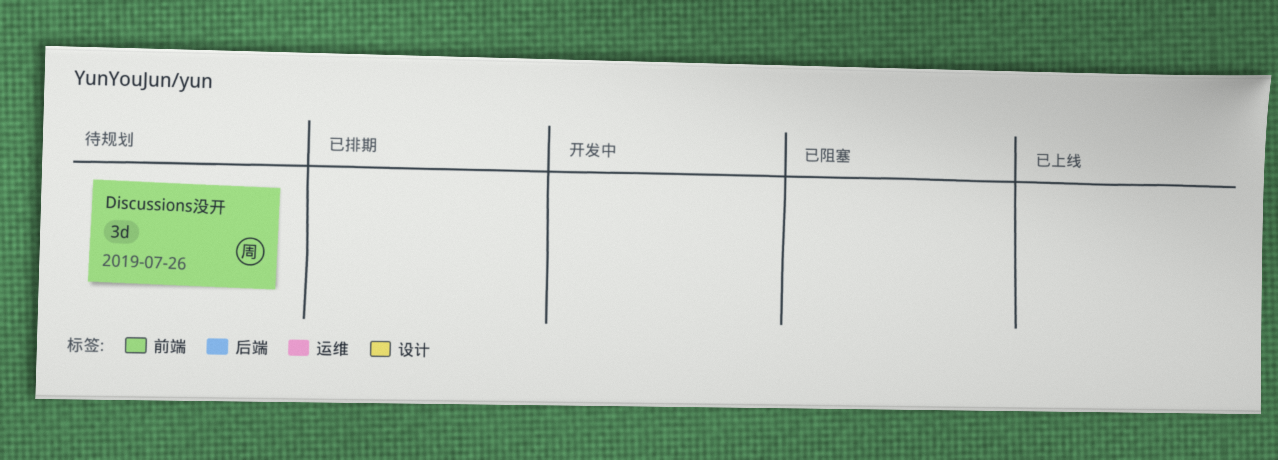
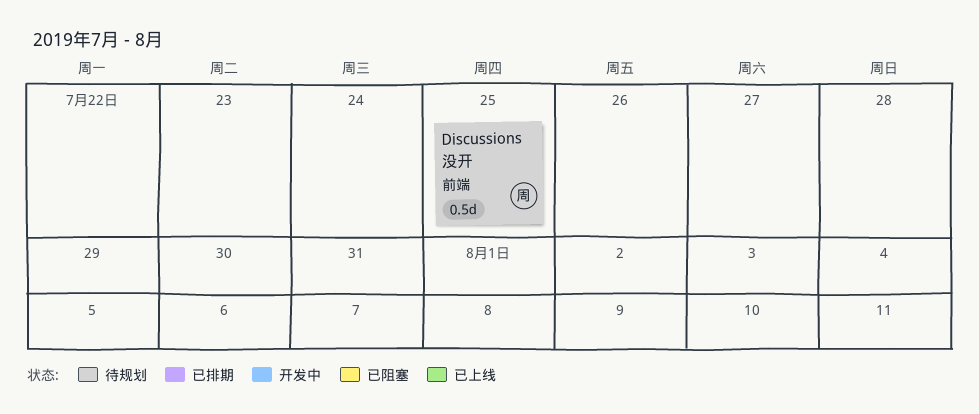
Discussions没开, estimate: 3d -> 0.5d
Discussions没开, due: Jul 26 -> Jul 25

